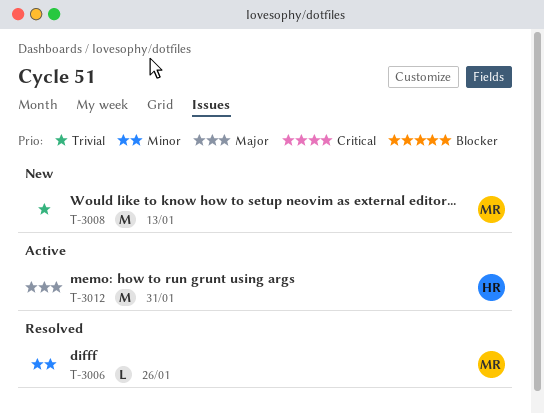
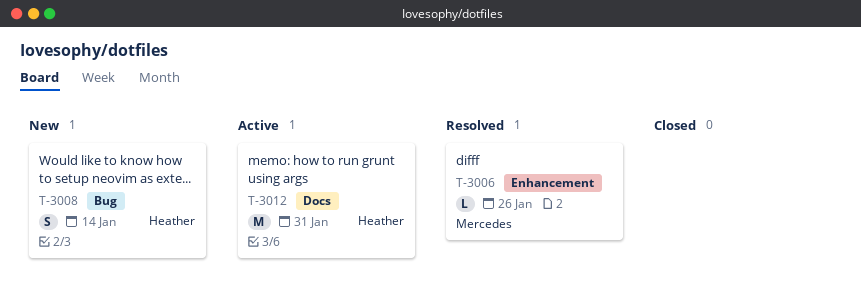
T-3008, owner: Mercedes -> Heather
T-3008, estimate: M -> S
T-3008, due: Jan 13 -> Jan 14

